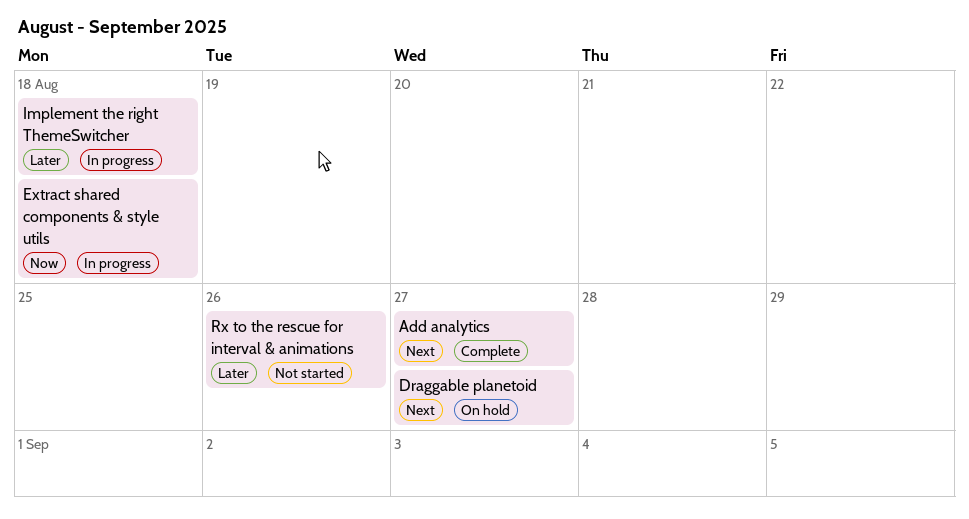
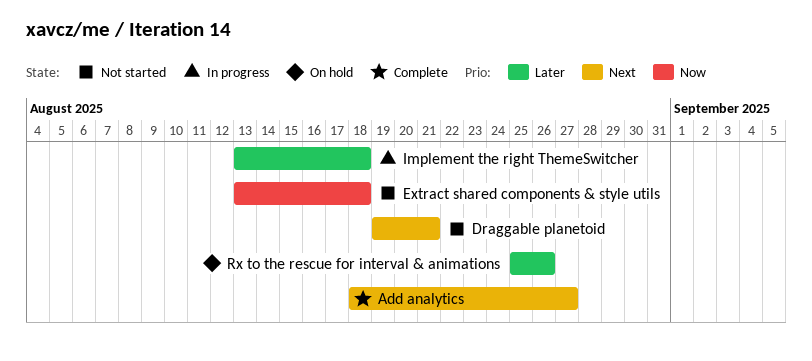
Draggable planetoid, status: On hold -> Not started
Draggable planetoid, due: Aug 27 -> Aug 21
Extract shared components & style utils, status: In progress -> Not started
Rx to the rescue for interval & animations, status: Not started -> On hold

